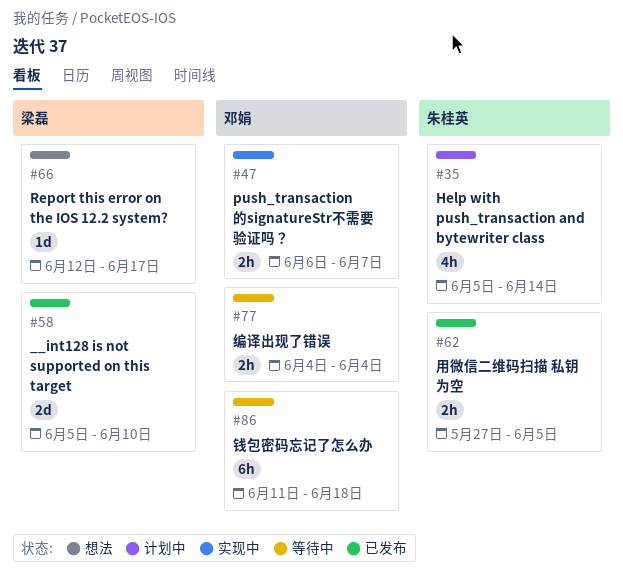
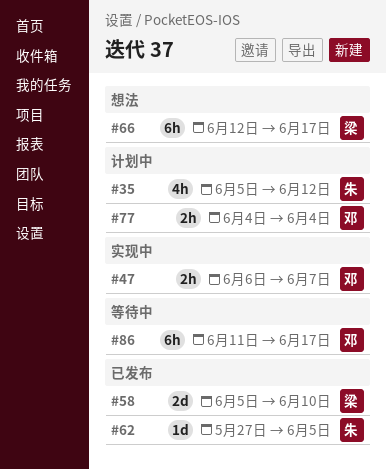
#35, due: Jun 14 -> Jun 12
#62, estimate: 2h -> 1d
#66, estimate: 1d -> 6h
#77, status: 等待中 -> 计划中
#86, due: Jun 18 -> Jun 17

